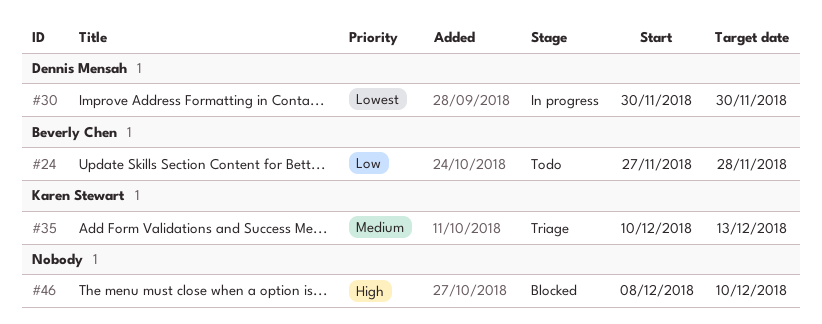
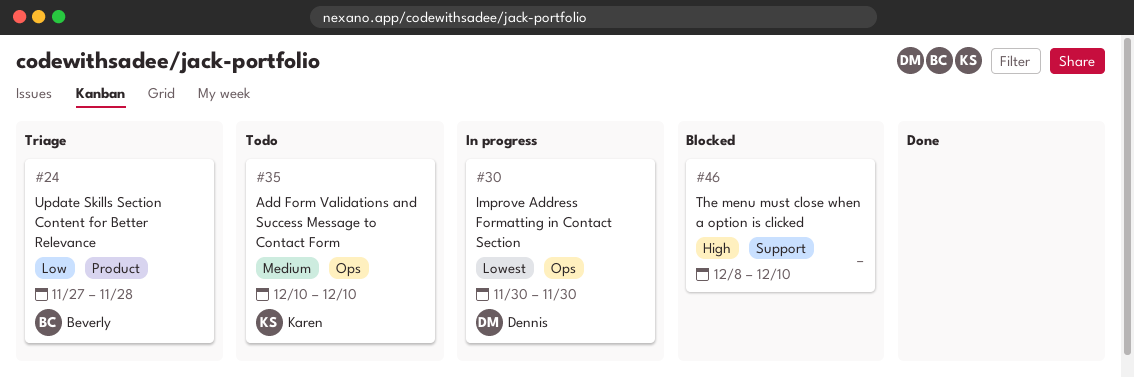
#24, status: Todo -> Triage
#35, status: Triage -> Todo
#35, due: Dec 13 -> Dec 10

